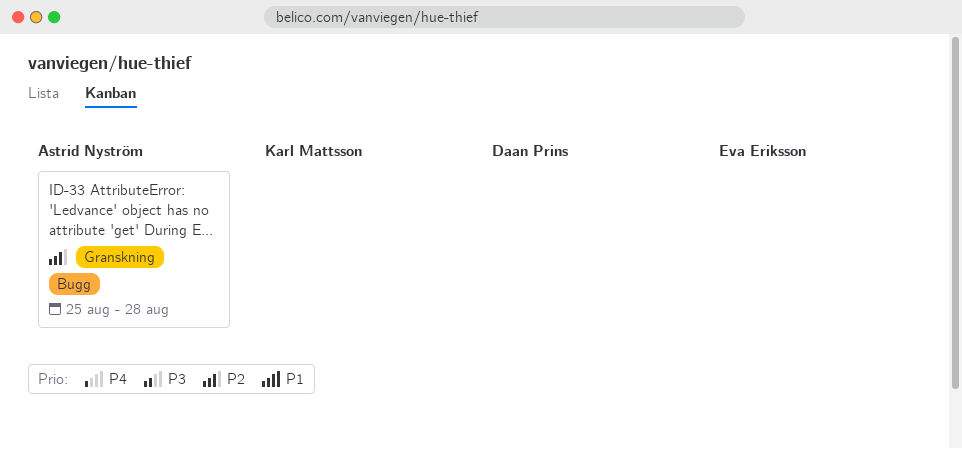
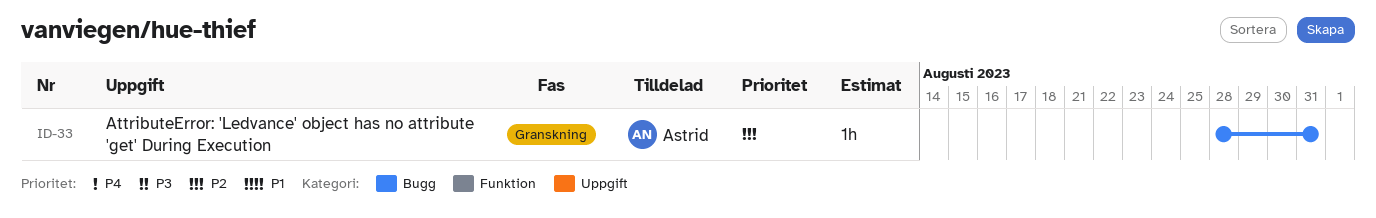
ID-33, start: Aug 25 -> Aug 28
ID-33, due: Aug 28 -> Aug 31

